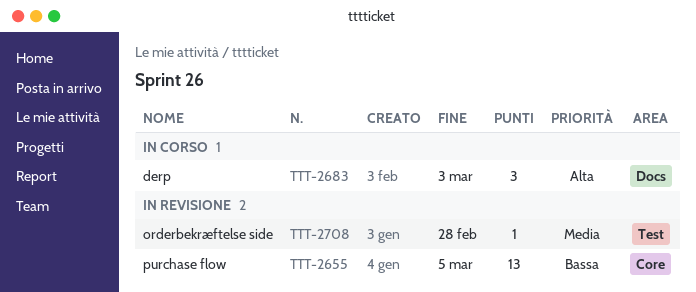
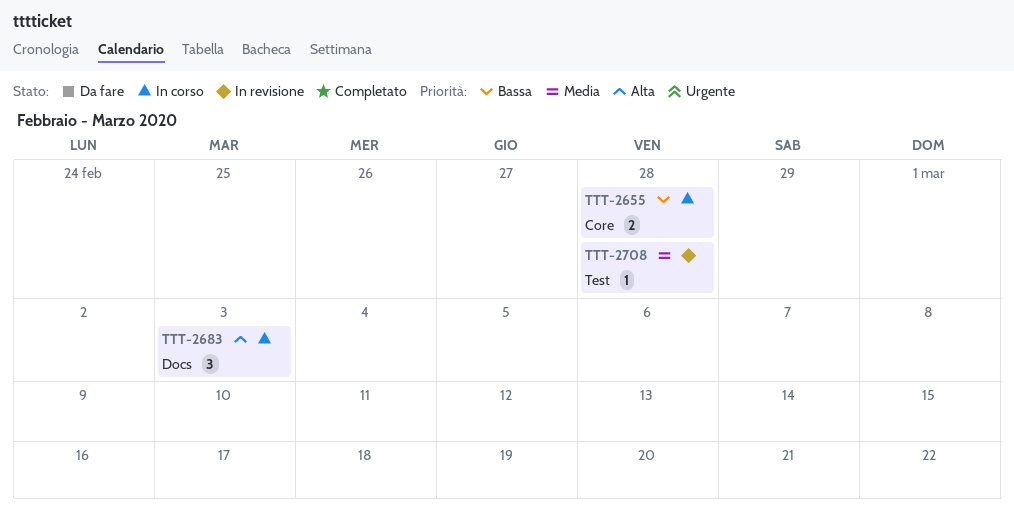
TTT-2655, status: In revisione -> In corso
TTT-2655, estimate: 13 -> 2
TTT-2655, due: Mar 5 -> Feb 28

